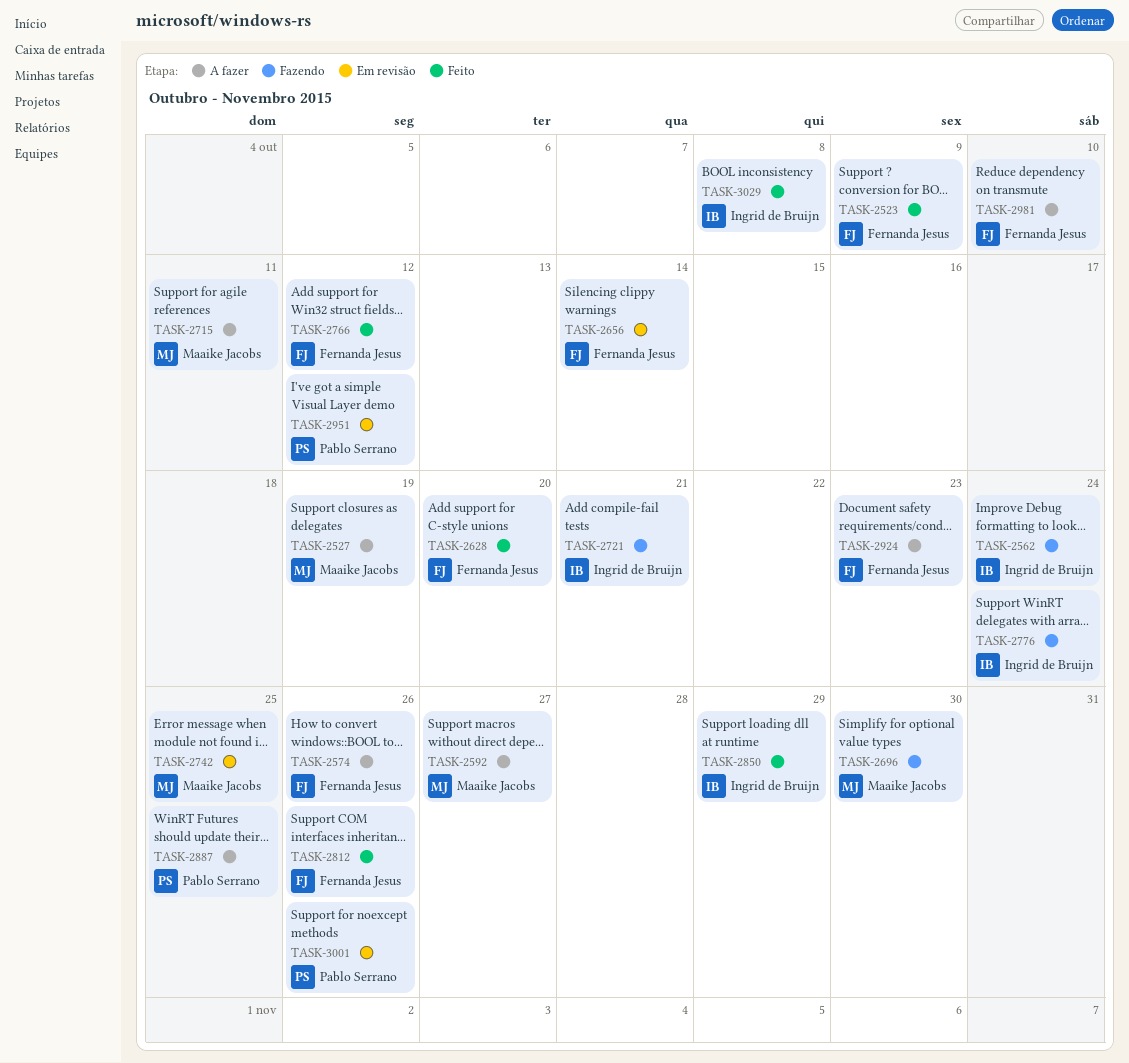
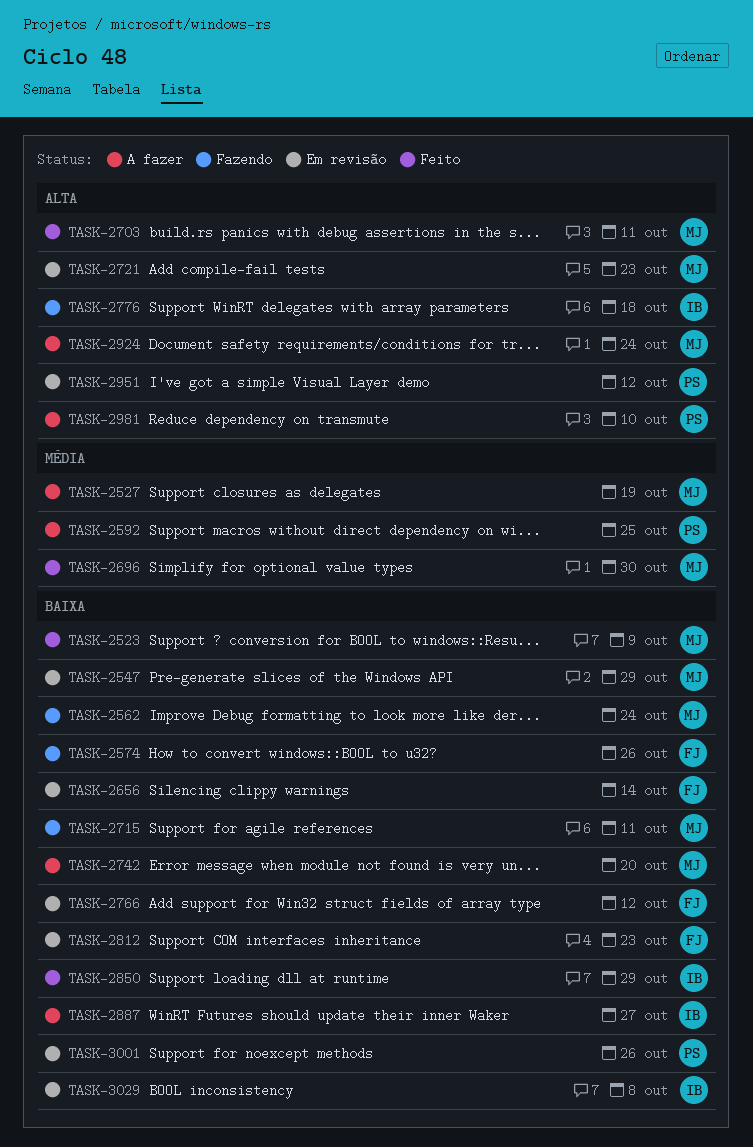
TASK-2523, owner: Fernanda Jesus -> Maaike Jacobs
TASK-2547: none -> present
TASK-2562, owner: Ingrid de Bruijn -> Maaike Jacobs
TASK-2574, status: A fazer -> Fazendo
TASK-2592, owner: Maaike Jacobs -> Pablo Serrano
TASK-2592, due: Oct 27 -> Oct 25
TASK-2628: present -> none
TASK-2696, status: Fazendo -> Feito
TASK-2703: none -> present
TASK-2715, status: A fazer -> Fazendo
TASK-2721, status: Fazendo -> Em revisão
TASK-2721, owner: Ingrid de Bruijn -> Maaike Jacobs
TASK-2721, due: Oct 21 -> Oct 23
TASK-2742, status: Em revisão -> A fazer
TASK-2742, due: Oct 25 -> Oct 20
TASK-2766, status: Feito -> Em revisão
TASK-2776, due: Oct 24 -> Oct 18
TASK-2812, status: Feito -> Em revisão
TASK-2812, due: Oct 26 -> Oct 23
TASK-2887, owner: Pablo Serrano -> Ingrid de Bruijn
TASK-2887, due: Oct 25 -> Oct 27
TASK-2924, owner: Fernanda Jesus -> Maaike Jacobs
TASK-2924, due: Oct 23 -> Oct 24
TASK-2981, owner: Fernanda Jesus -> Pablo Serrano
TASK-3029, status: Feito -> Em revisão

